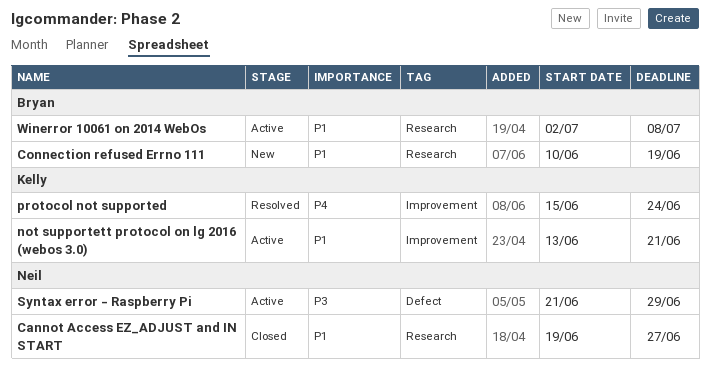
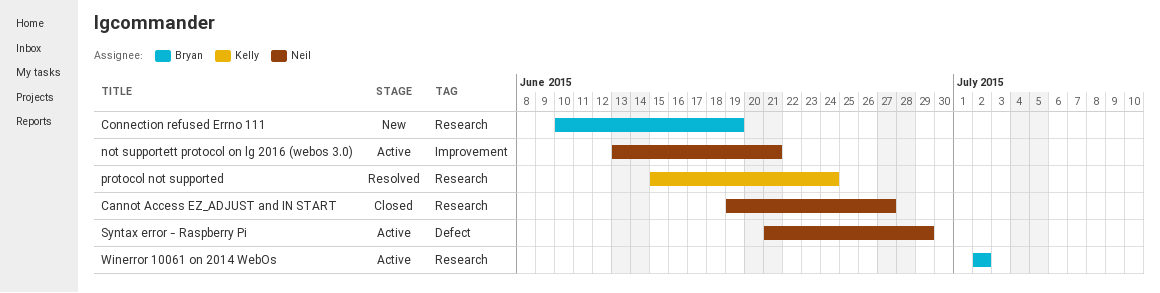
not supportett protocol on lg 2016 (webos 3.0), owner: Kelly -> Neil
protocol not supported, label: Improvement -> Research
Winerror 10061 on 2014 WebOs, due: Jul 8 -> Jul 2

